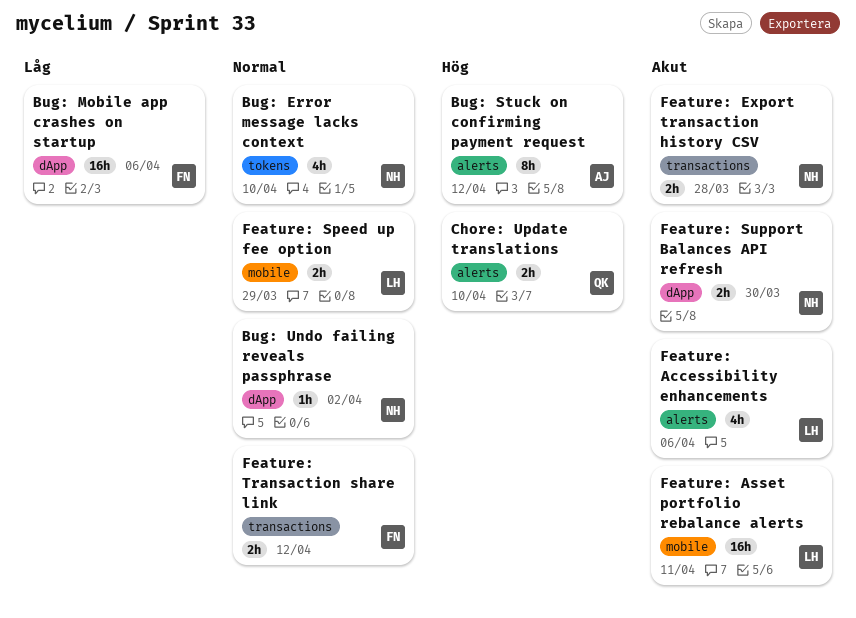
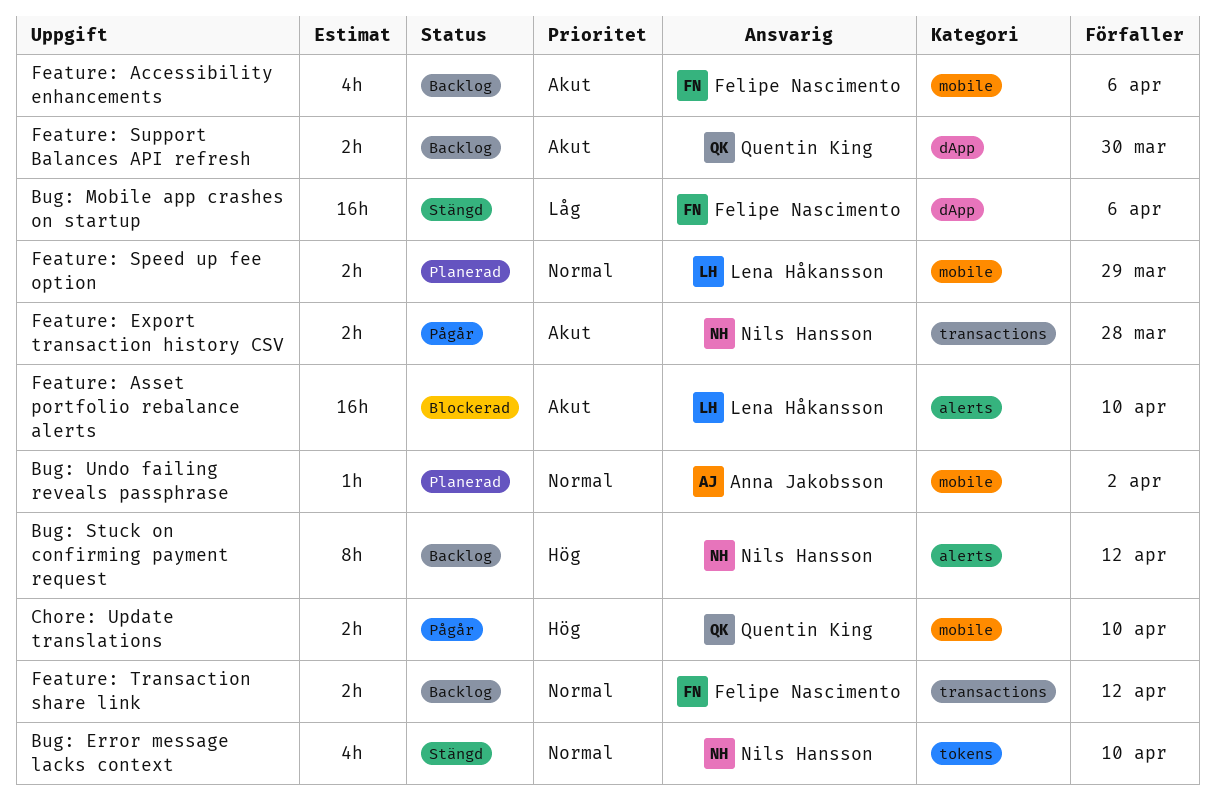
Bug: Stuck on confirming payment request, owner: Anna Jakobsson -> Nils Hansson
Bug: Undo failing reveals passphrase, owner: Nils Hansson -> Anna Jakobsson
Bug: Undo failing reveals passphrase, label: dApp -> mobile
Chore: Update translations, label: alerts -> mobile
Feature: Accessibility enhancements, owner: Lena Håkansson -> Felipe Nascimento
Feature: Accessibility enhancements, label: alerts -> mobile
Feature: Asset portfolio rebalance alerts, label: mobile -> alerts
Feature: Asset portfolio rebalance alerts, due: Apr 11 -> Apr 10
Feature: Support Balances API refresh, owner: Nils Hansson -> Quentin King

